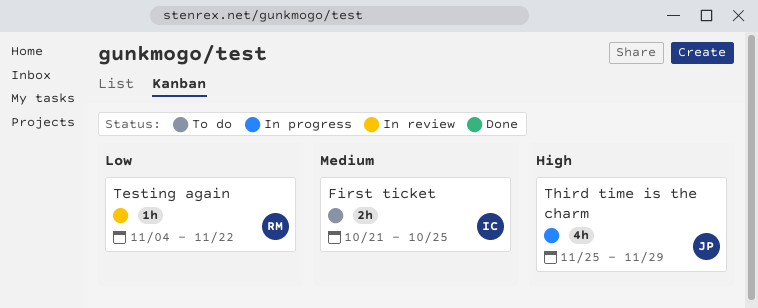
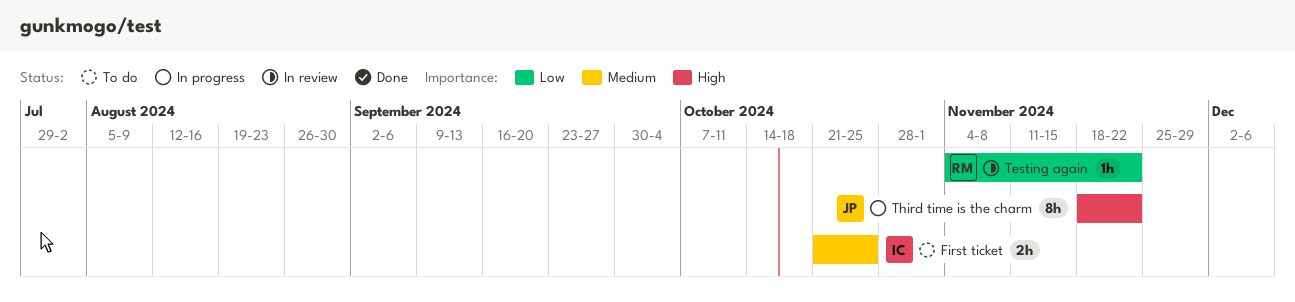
Third time is the charm, estimate: 4h -> 8h
Third time is the charm, start: Nov 25 -> Nov 18
Third time is the charm, due: Nov 29 -> Nov 22

